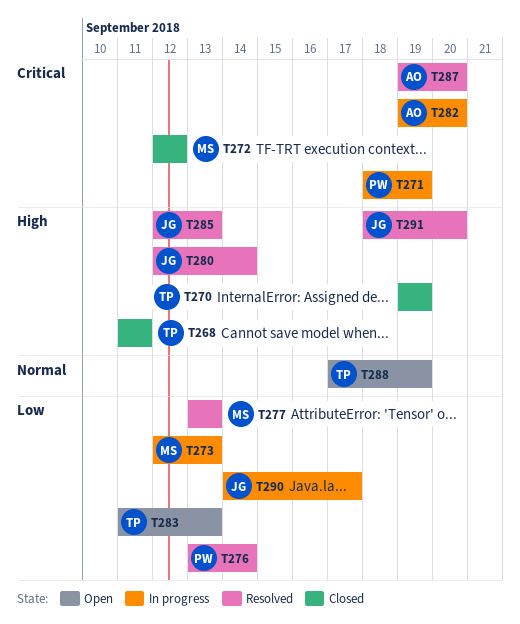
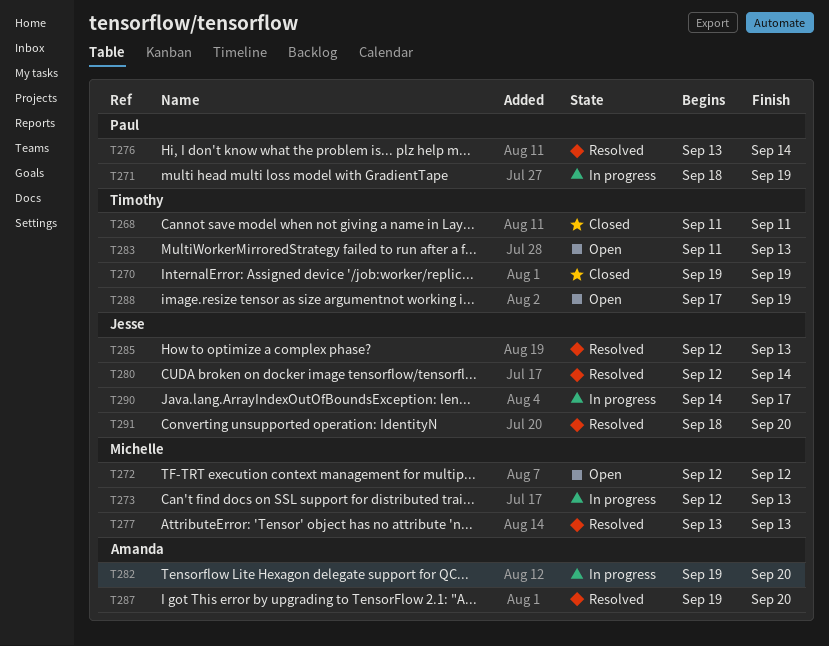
T272, status: Closed -> Open

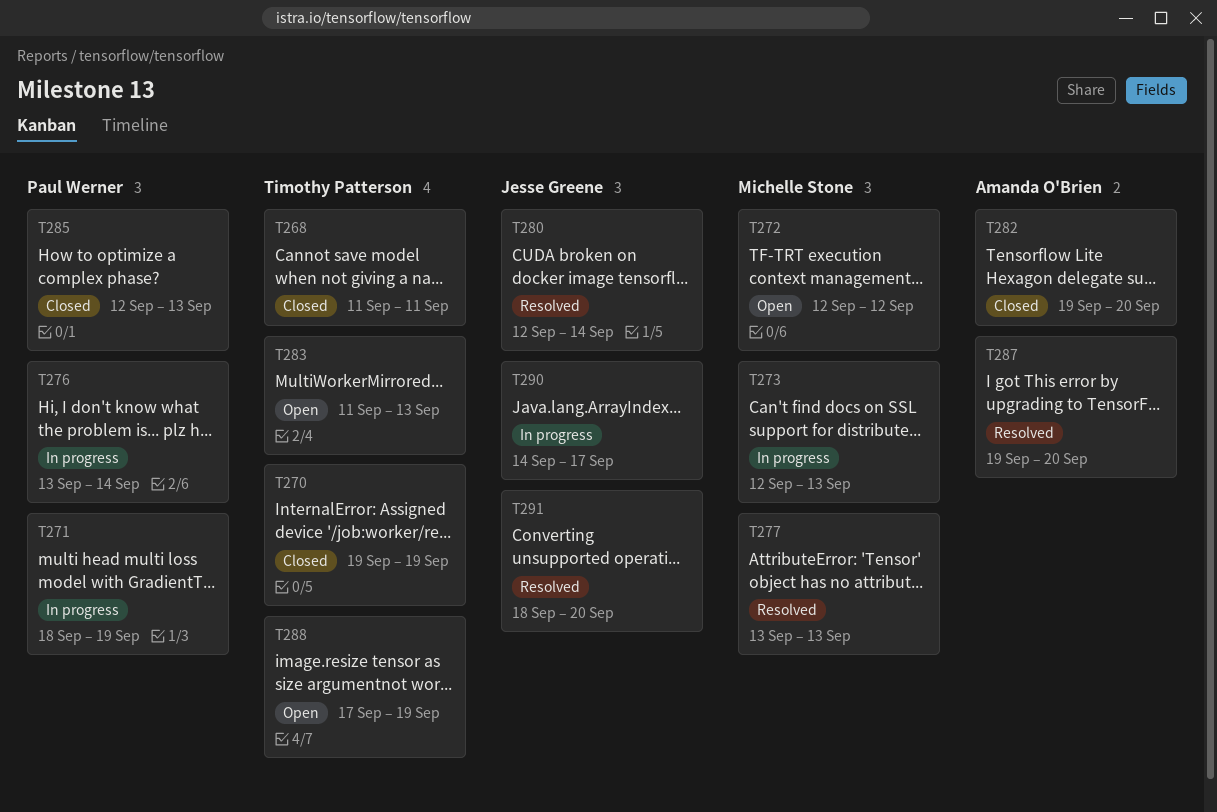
T276, status: Resolved -> In progress
T282, status: In progress -> Closed
T285, status: Resolved -> Closed
T285, owner: Jesse Greene -> Paul Werner

